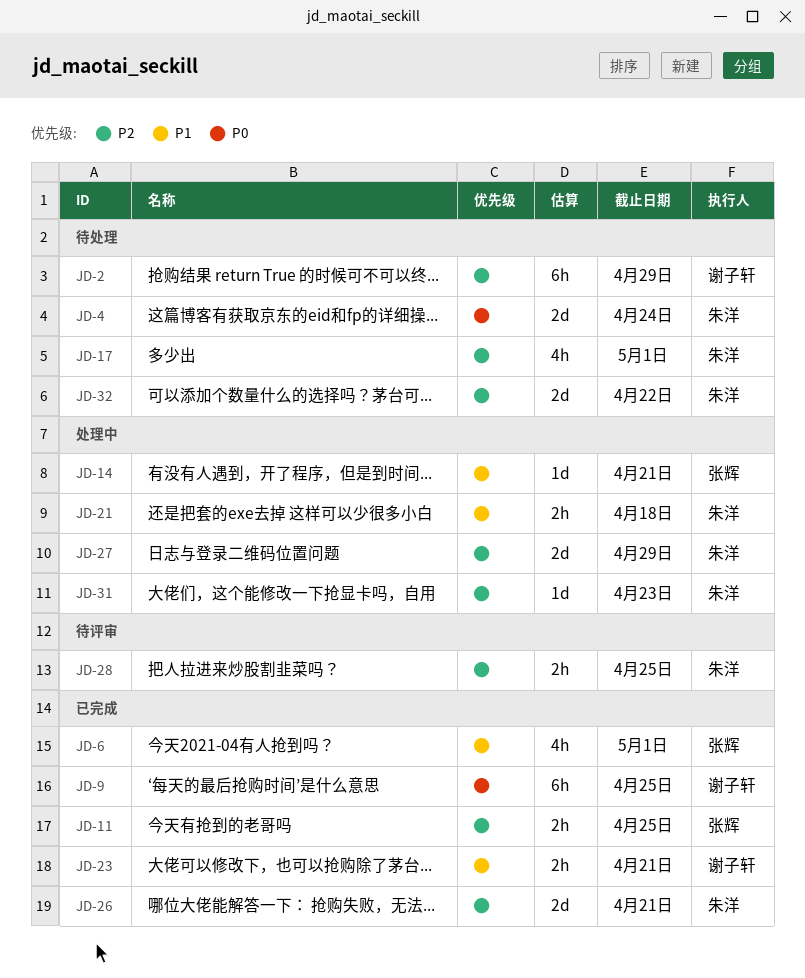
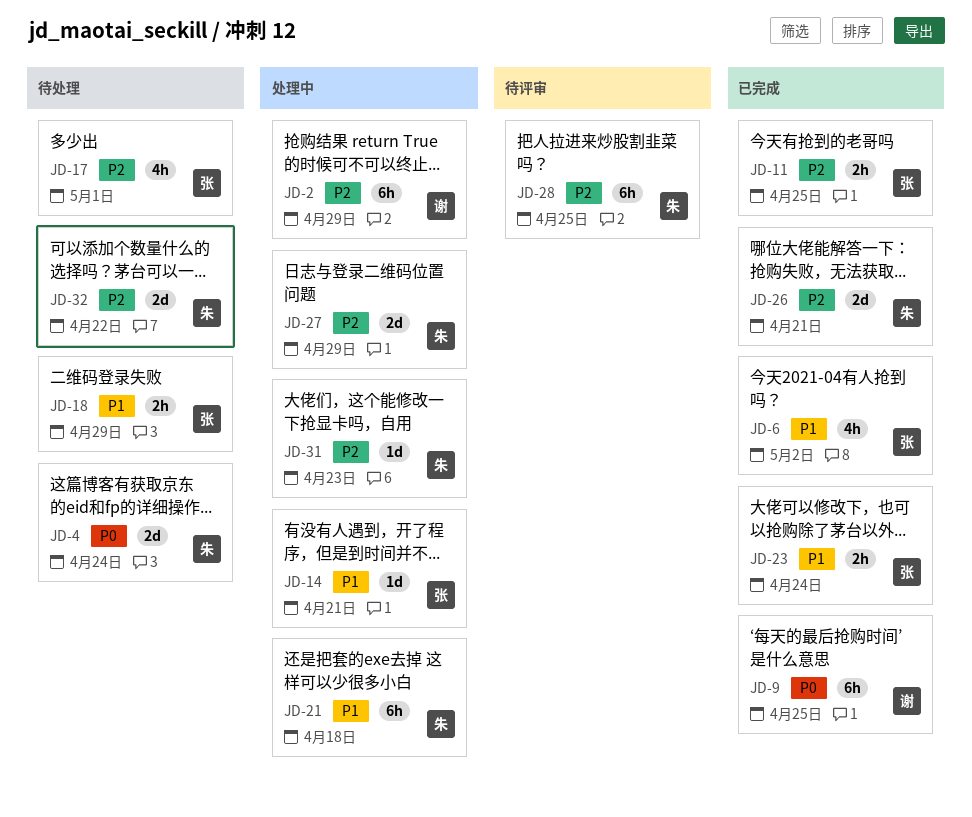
JD-2, status: 待处理 -> 处理中
JD-6, due: May 1 -> May 2
JD-17, owner: 朱洋 -> 张辉
JD-18: none -> present
JD-21, estimate: 2h -> 6h
JD-23, owner: 谢子轩 -> 张辉
JD-23, due: Apr 21 -> Apr 24
JD-28, estimate: 2h -> 6h

